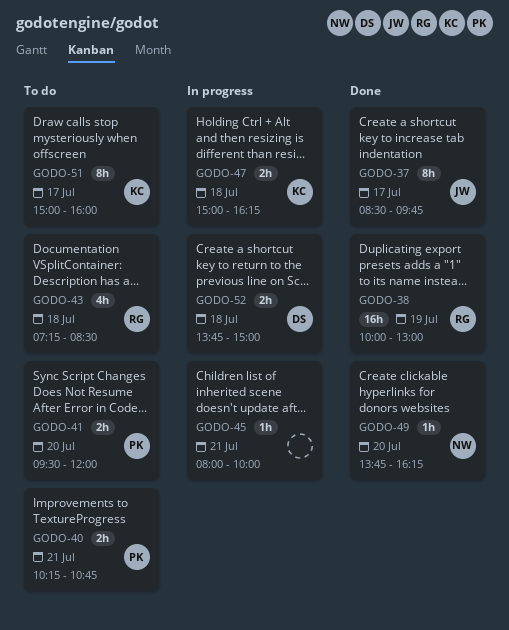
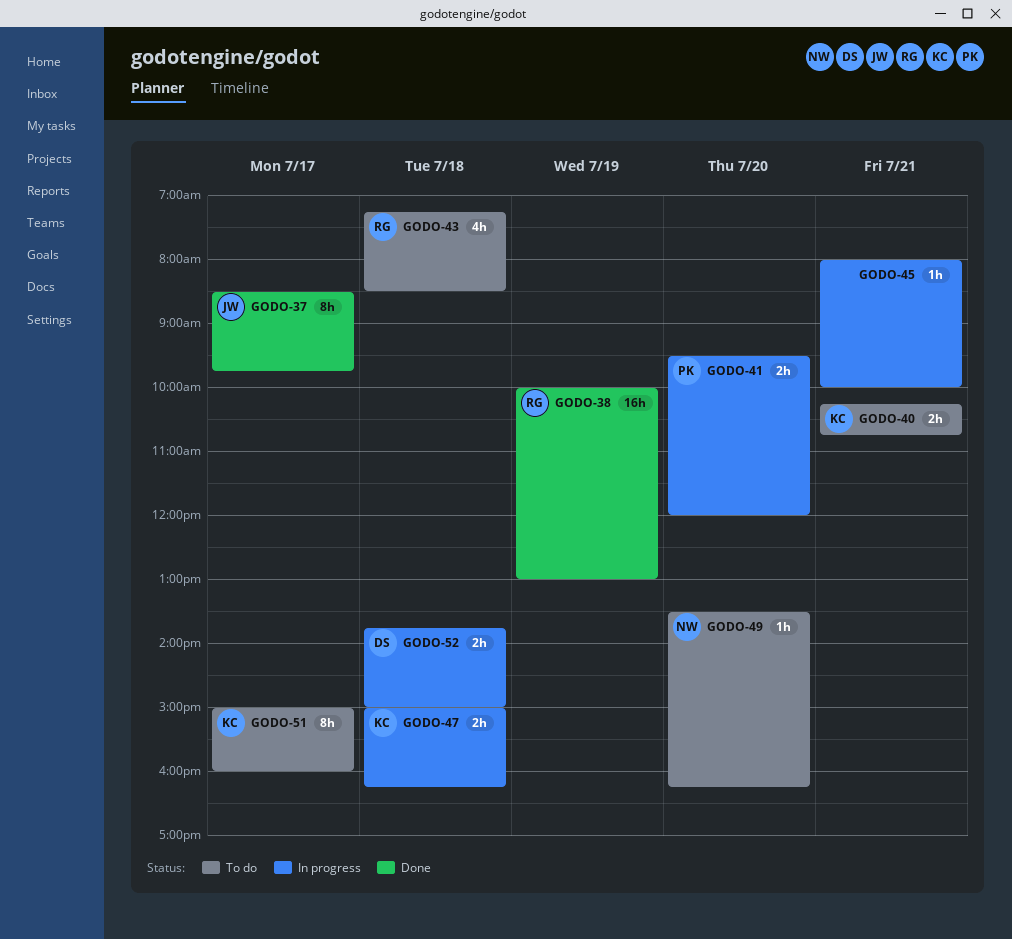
GODO-40, owner: PK -> KC
GODO-41, status: To do -> In progress
GODO-49, status: Done -> To do
GODO-49, begins: 13:45 -> 13:30

